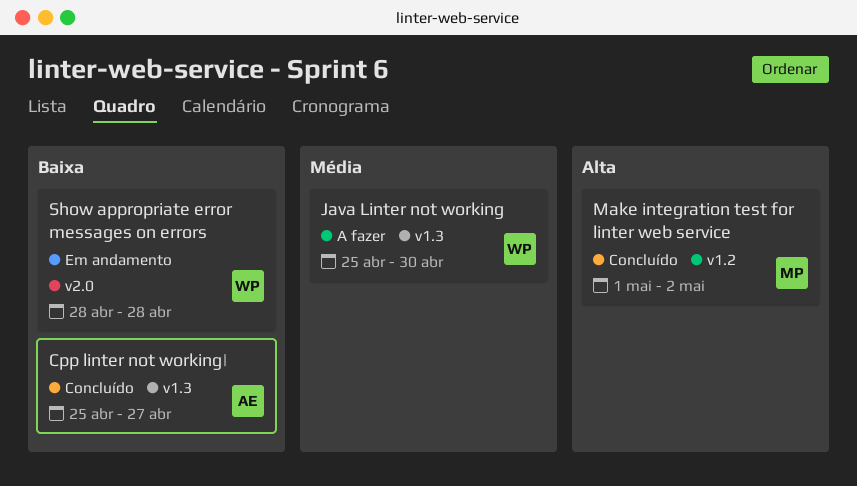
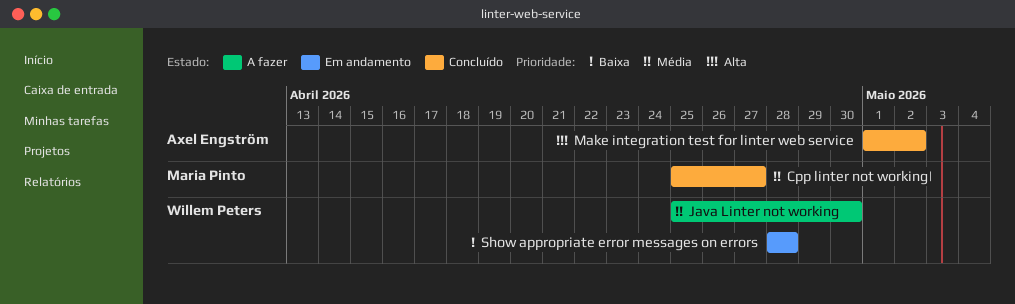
Cpp linter not working|, owner: Axel Engström -> Maria Pinto
Cpp linter not working|, priority: Baixa -> Média
Make integration test for linter web service, owner: Maria Pinto -> Axel Engström

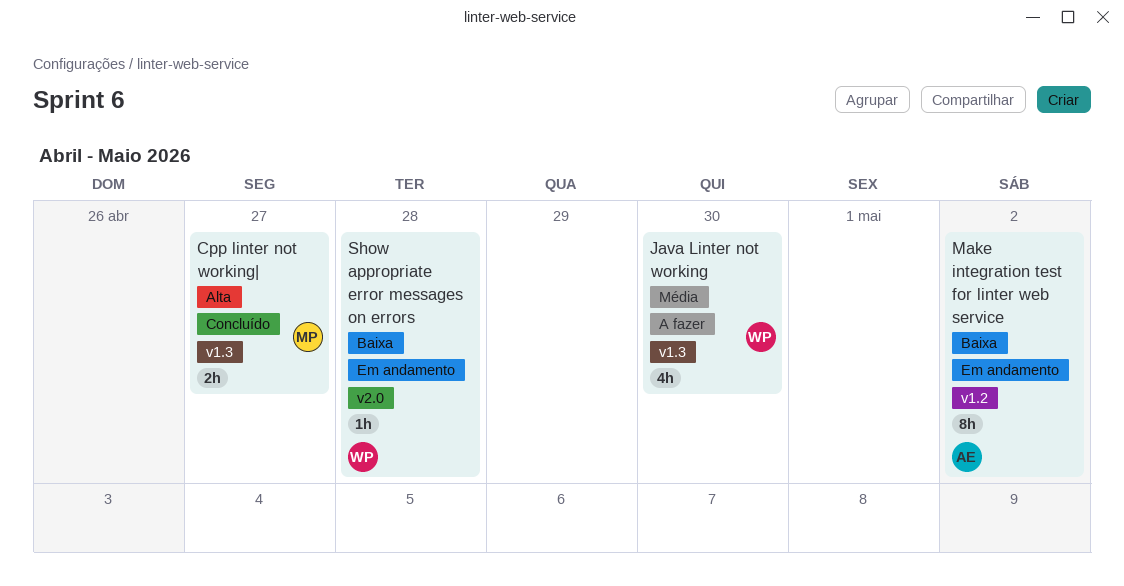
Cpp linter not working|, priority: Média -> Alta
Make integration test for linter web service, status: Concluído -> Em andamento
Make integration test for linter web service, priority: Alta -> Baixa

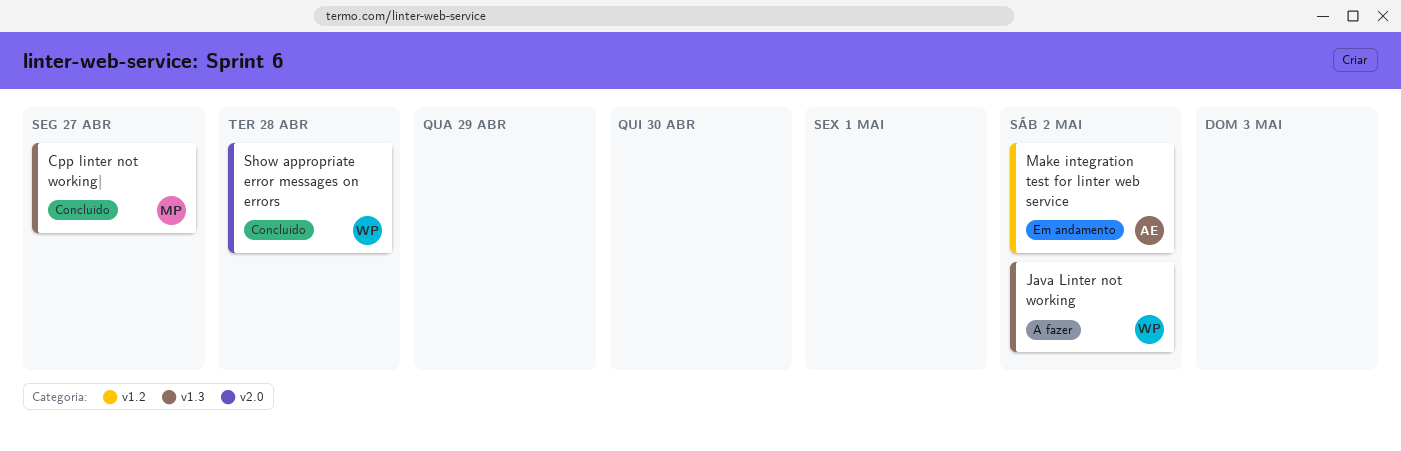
Java Linter not working, due: Apr 30 -> May 2
Show appropriate error messages on errors, status: Em andamento -> Concluído

